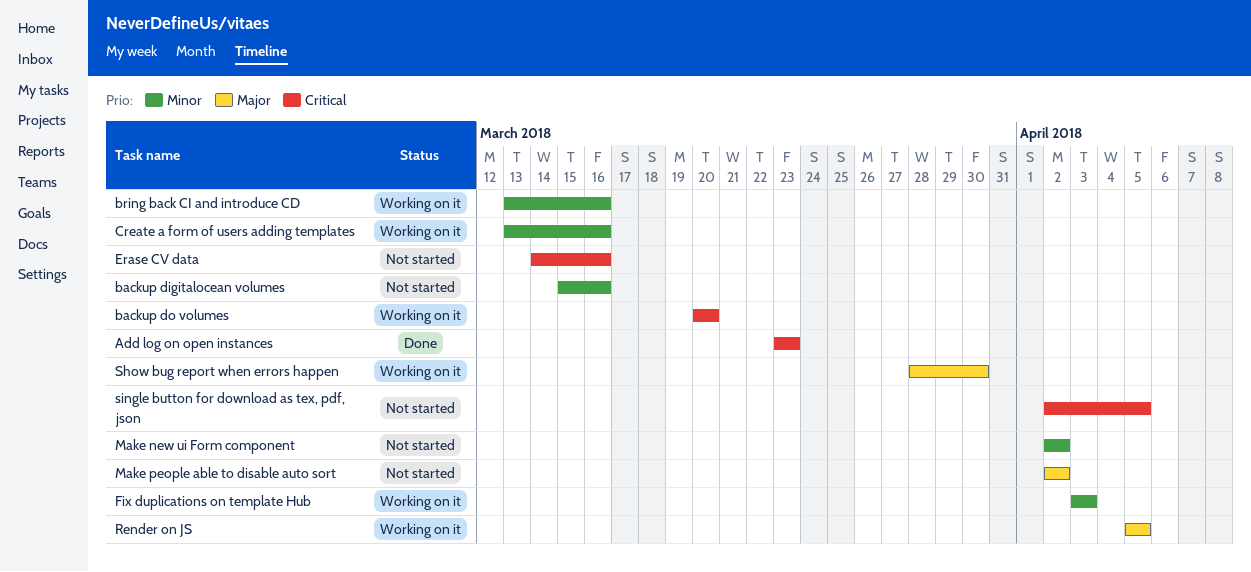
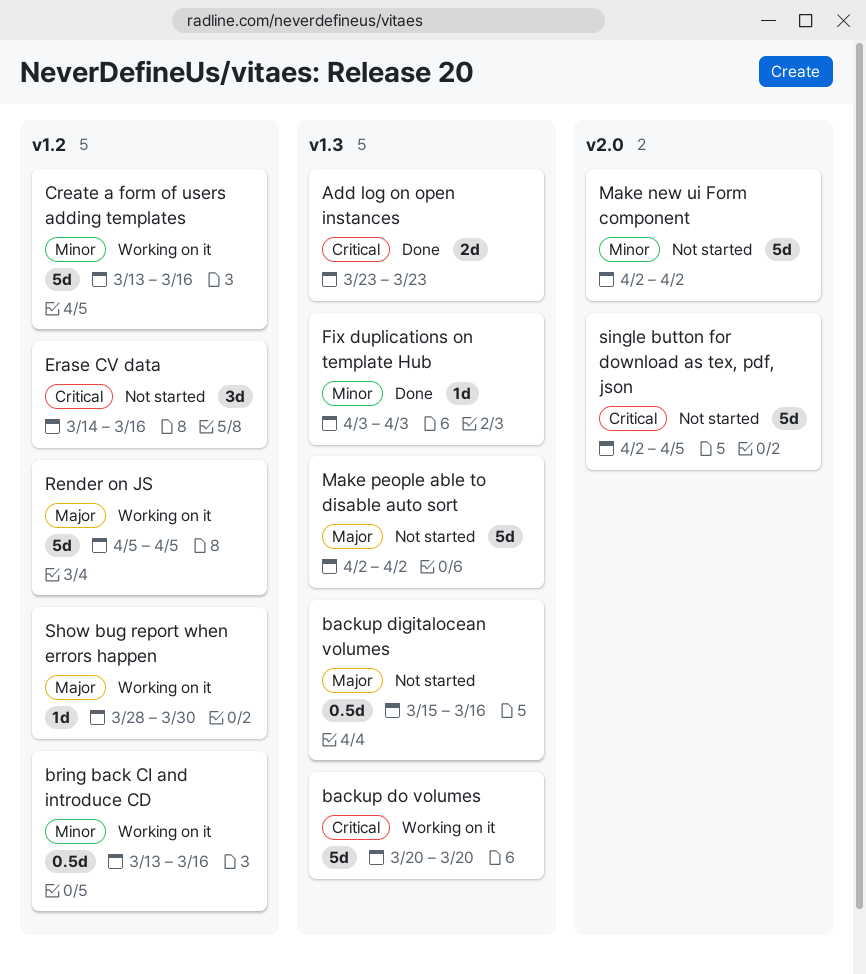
backup digitalocean volumes, priority: Minor -> Major
Fix duplications on template Hub, status: Working on it -> Done

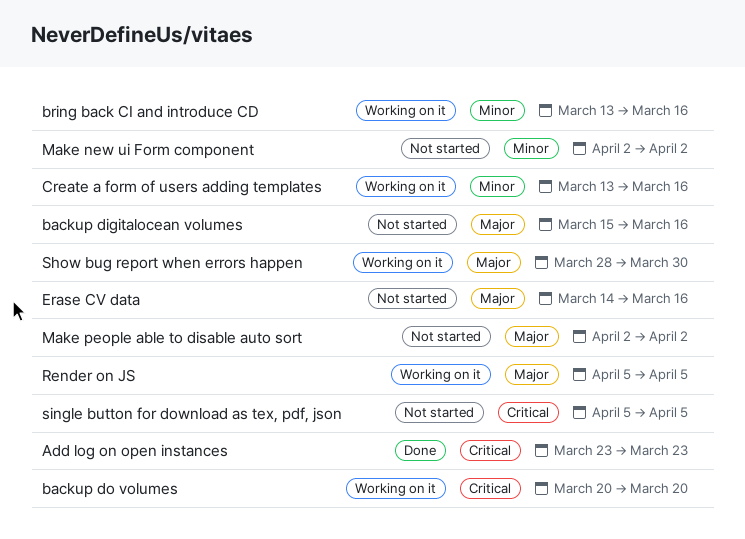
Erase CV data, priority: Critical -> Major
Fix duplications on template Hub: present -> none
single button for download as tex, pdf, json, start: Apr 2 -> Apr 5

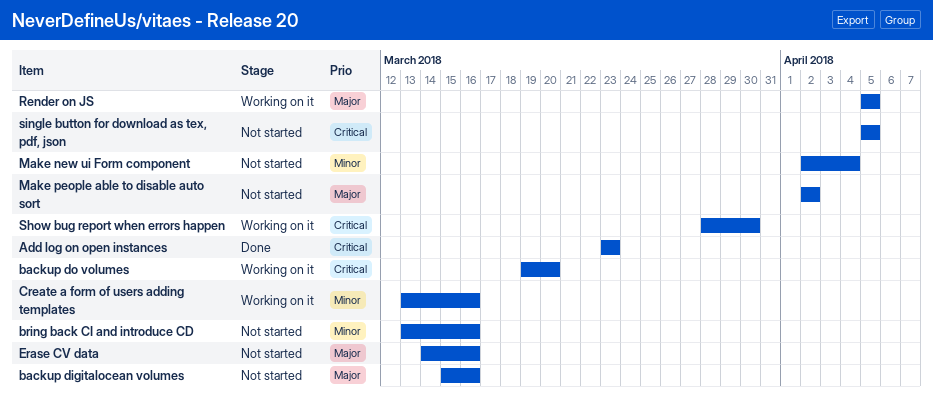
backup do volumes, start: Mar 20 -> Mar 19
bring back CI and introduce CD, status: Working on it -> Not started
Make new ui Form component, due: Apr 2 -> Apr 4
Show bug report when errors happen, priority: Major -> Critical

